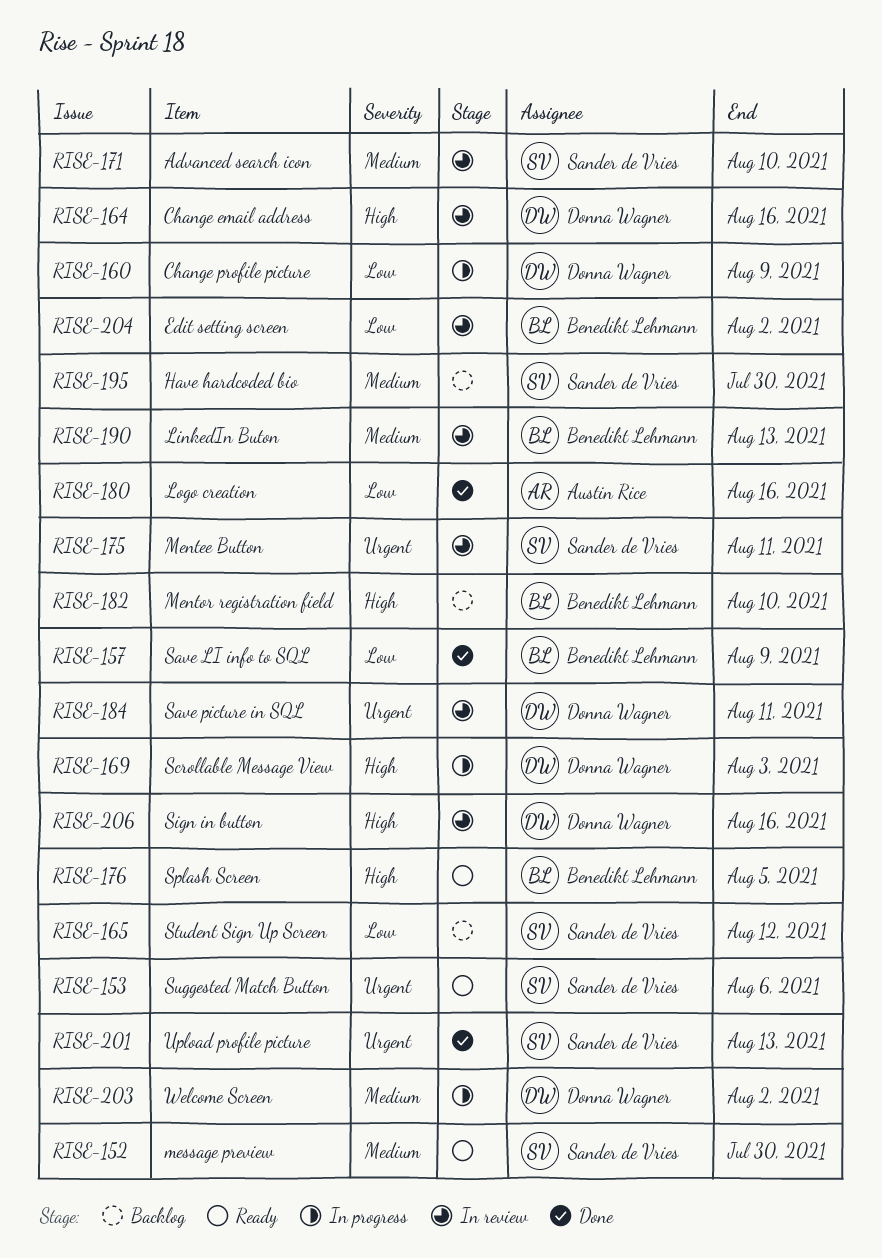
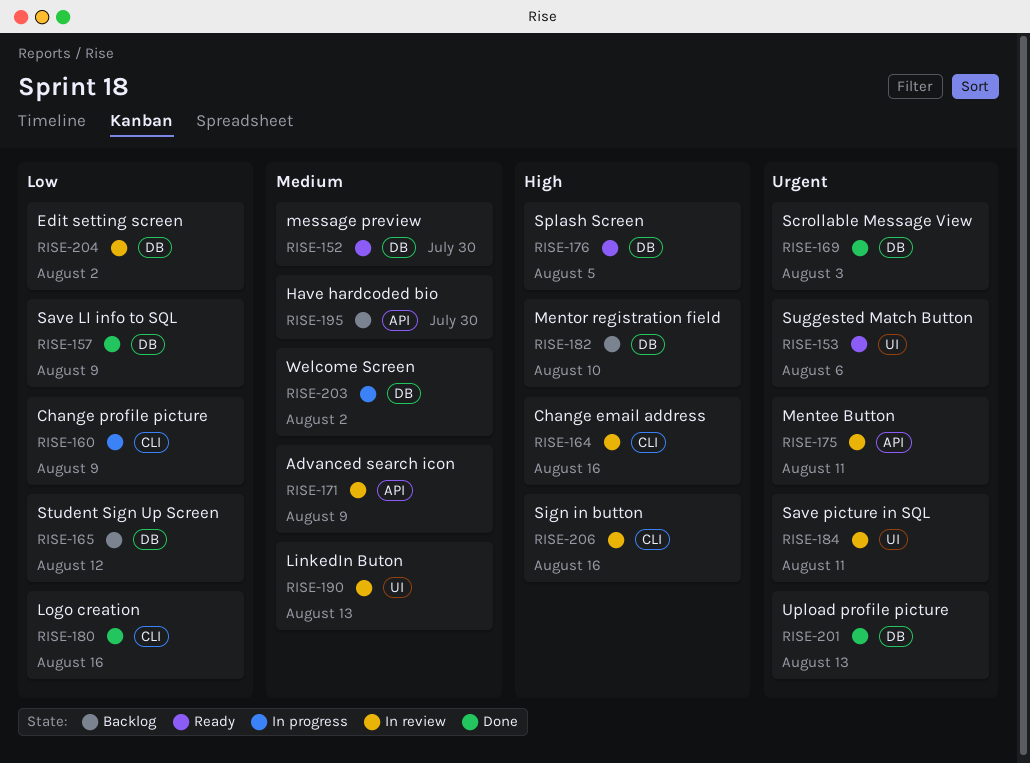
RISE-169, status: In progress -> Done
RISE-169, priority: High -> Urgent
RISE-171, due: Aug 10 -> Aug 9

